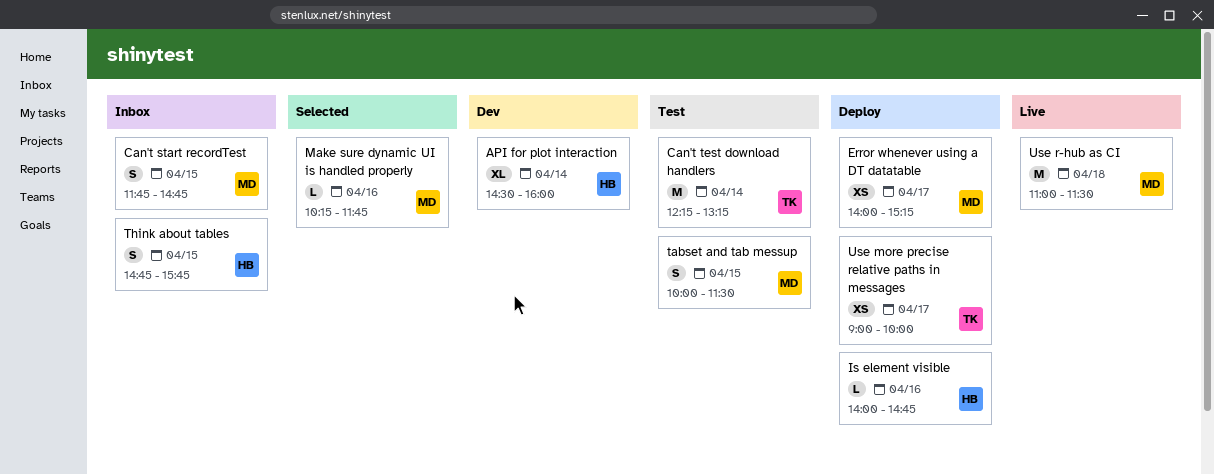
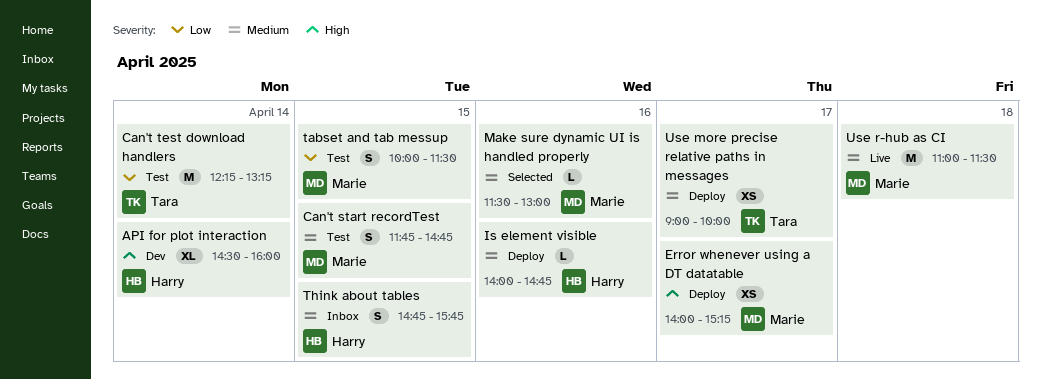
Can't start recordTest, status: Inbox -> Test
Make sure dynamic UI is handled properly, begins: 10:15 -> 11:30
Make sure dynamic UI is handled properly, ends: 11:45 -> 13:00

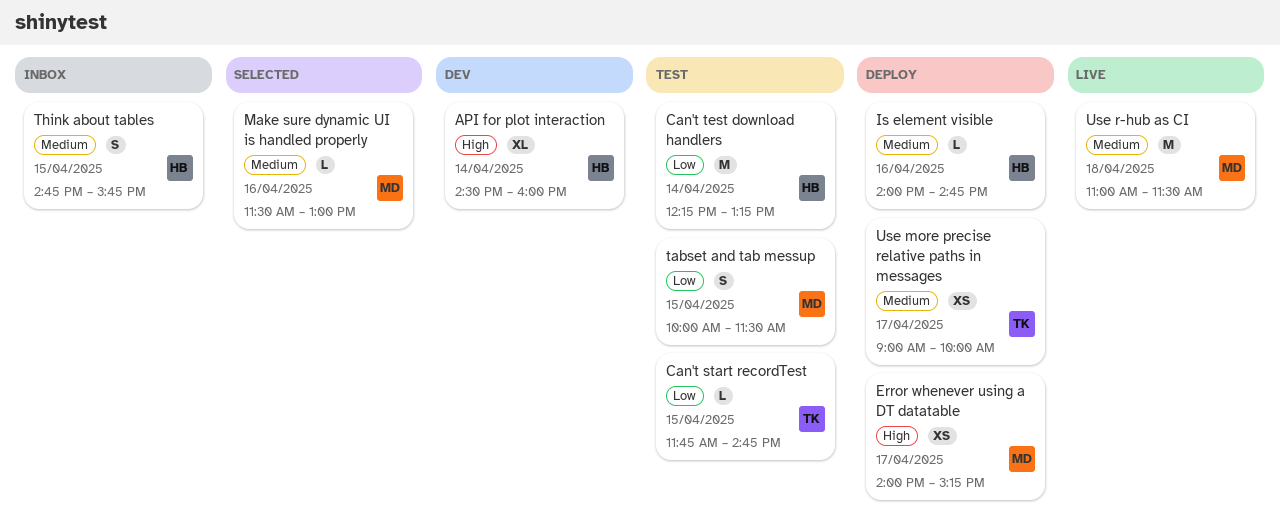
Can't start recordTest, owner: Marie -> Tara
Can't start recordTest, priority: Medium -> Low
Can't start recordTest, estimate: S -> L
Can't test download handlers, owner: Tara -> Harry

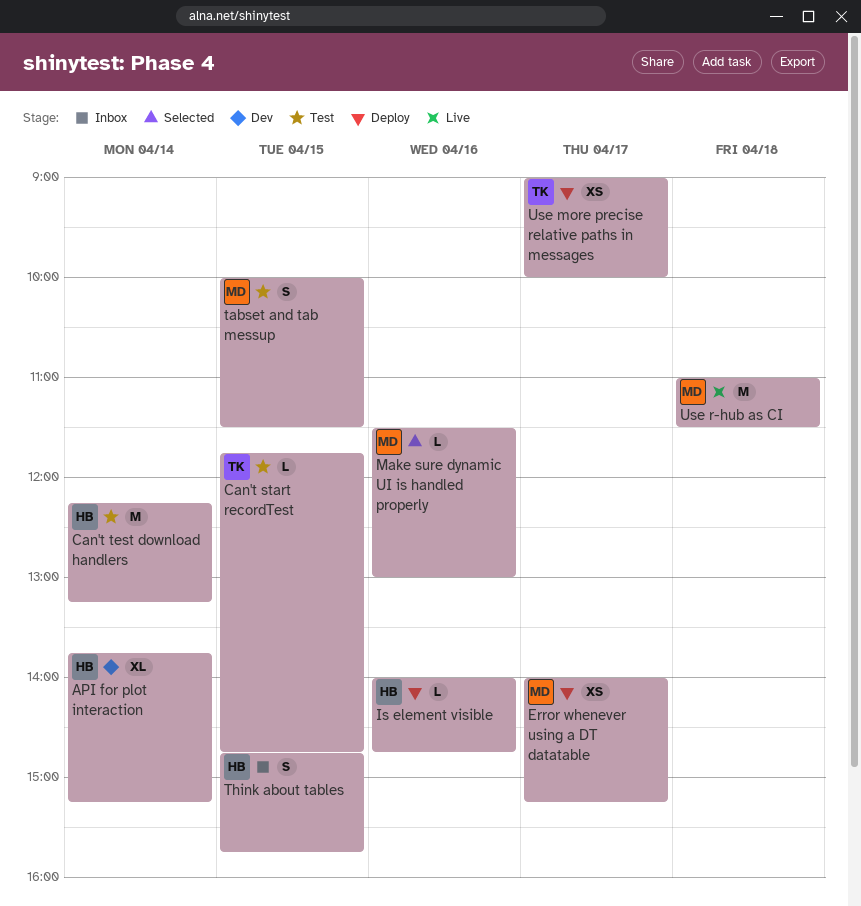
API for plot interaction, begins: 14:30 -> 13:45
API for plot interaction, ends: 16:00 -> 15:15

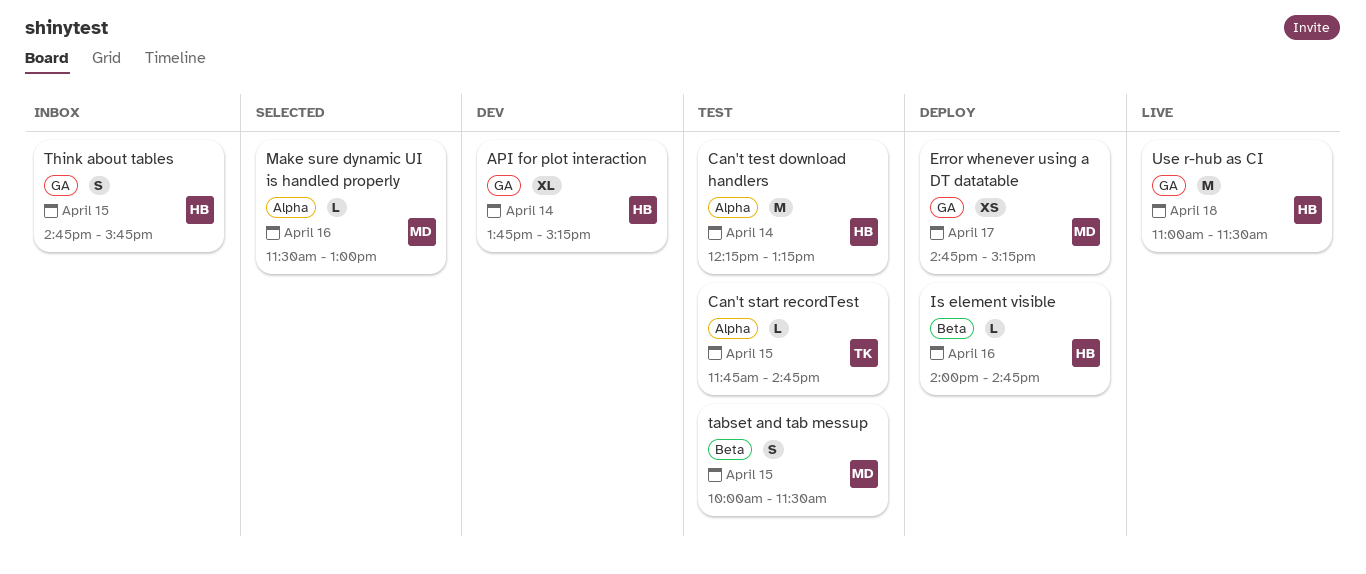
Error whenever using a DT datatable, begins: 14:00 -> 14:45
Use more precise relative paths in messages: present -> none
Use r-hub as CI, owner: MD -> HB

